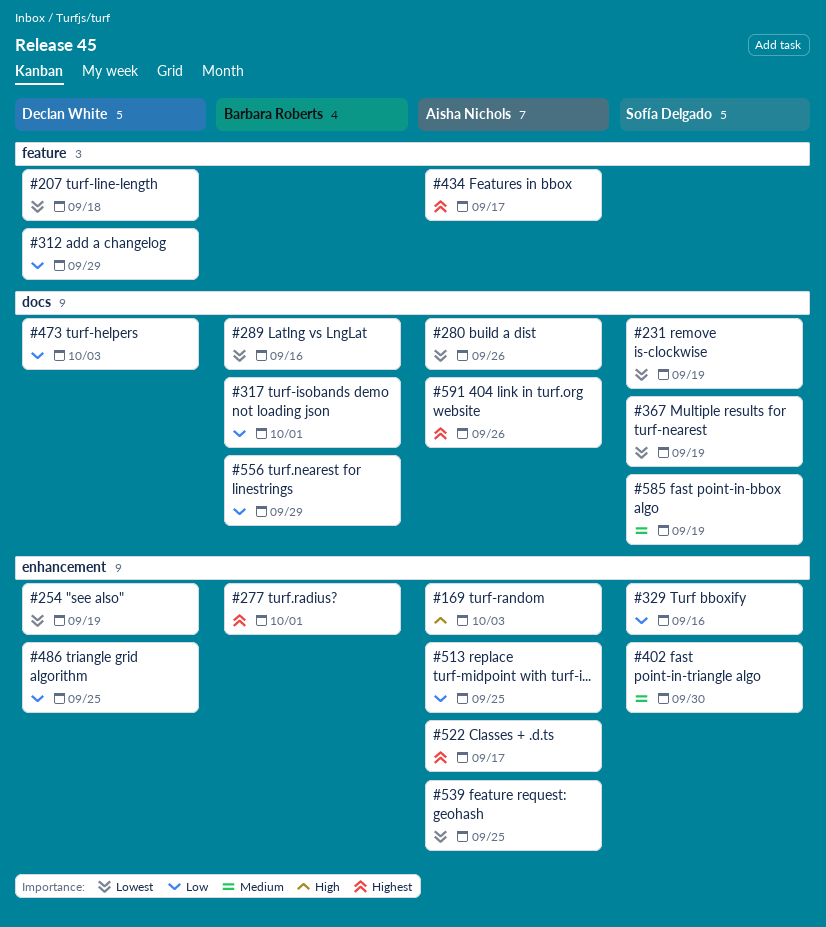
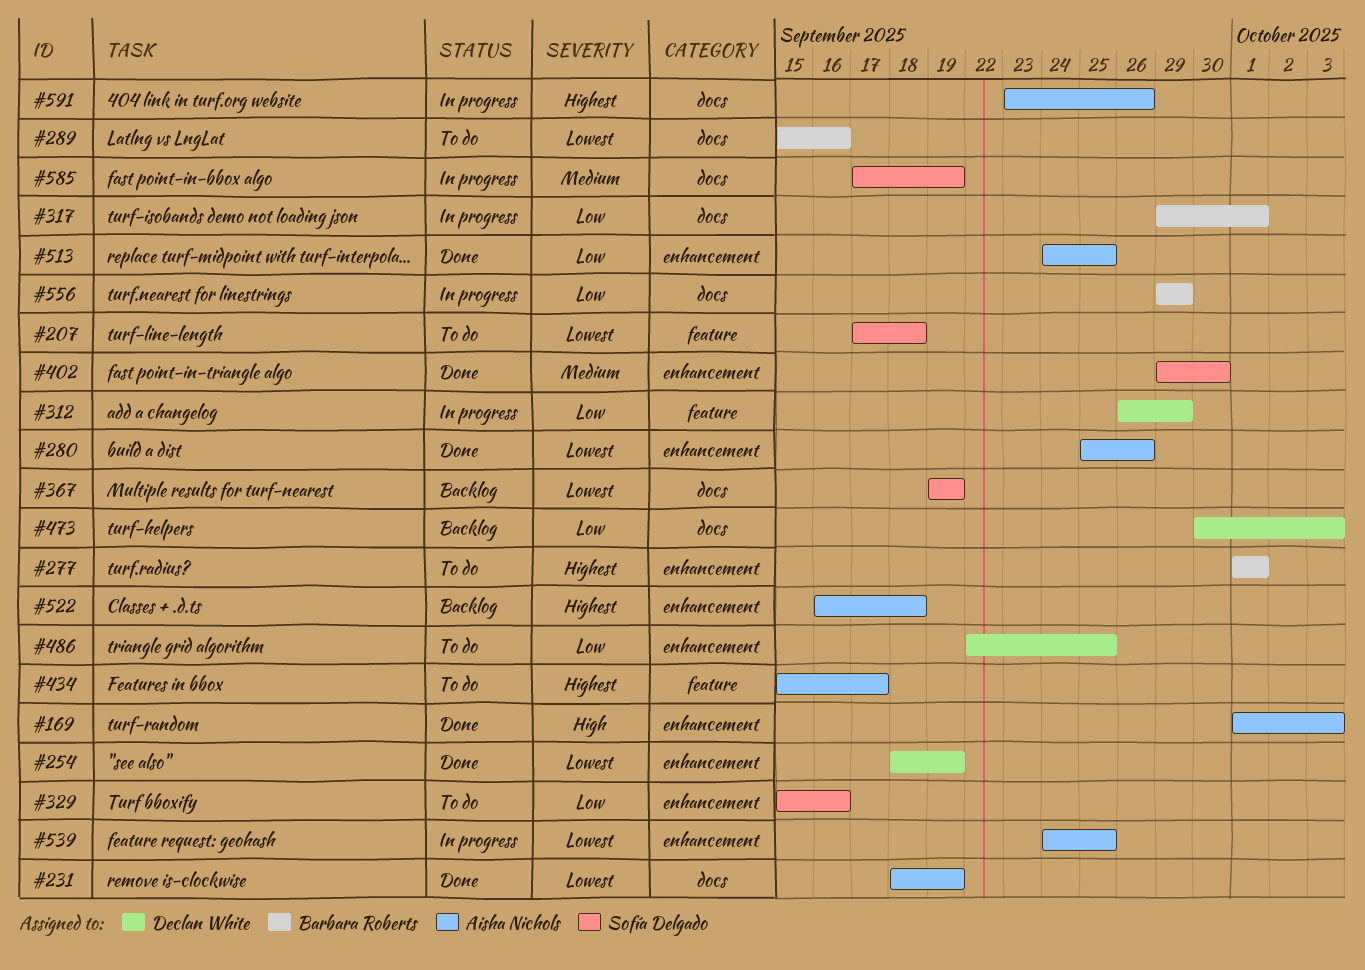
#207, owner: Declan White -> Sofía Delgado
#231, owner: Sofía Delgado -> Aisha Nichols
#280, label: docs -> enhancement
#522, due: Sep 17 -> Sep 18

